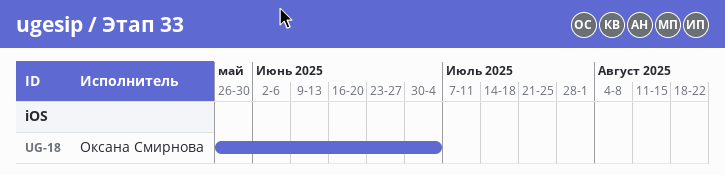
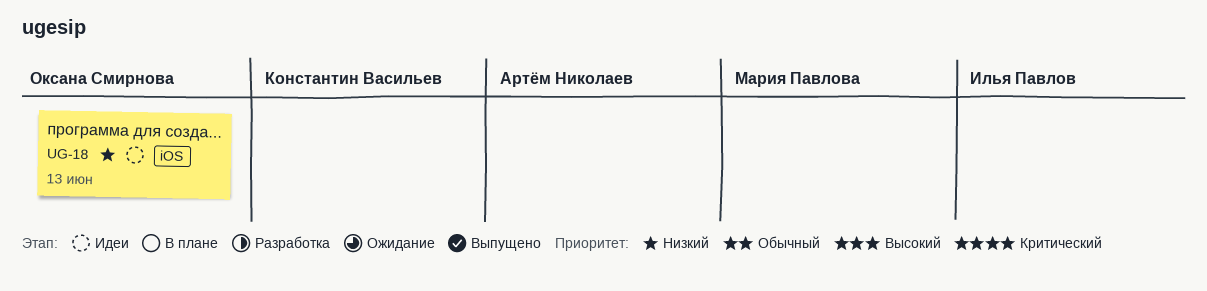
UG-18, due: Jul 4 -> Jun 13

